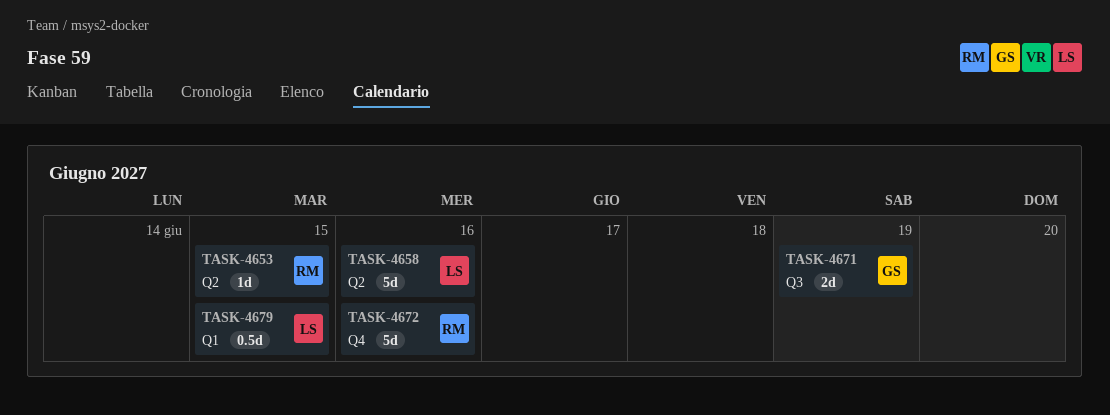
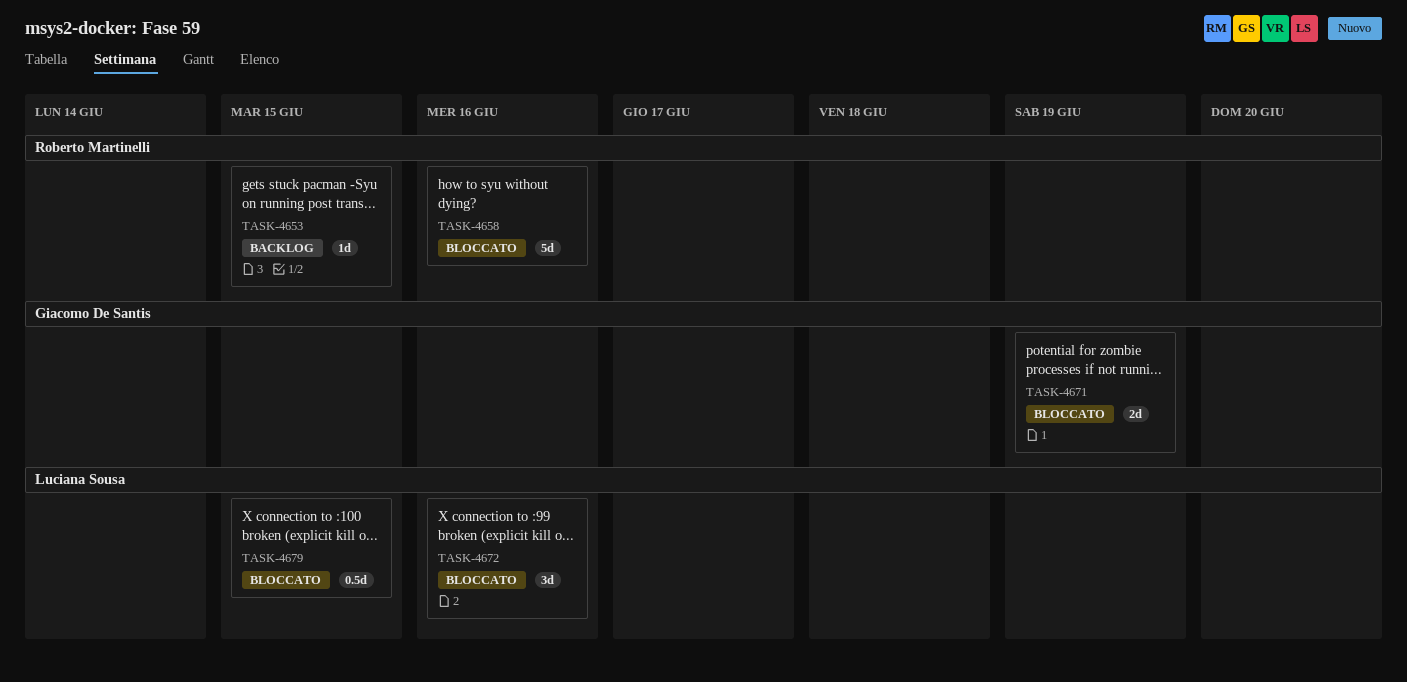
TASK-4658, owner: Luciana Sousa -> Roberto Martinelli
TASK-4672, owner: Roberto Martinelli -> Luciana Sousa
TASK-4672, estimate: 5d -> 3d

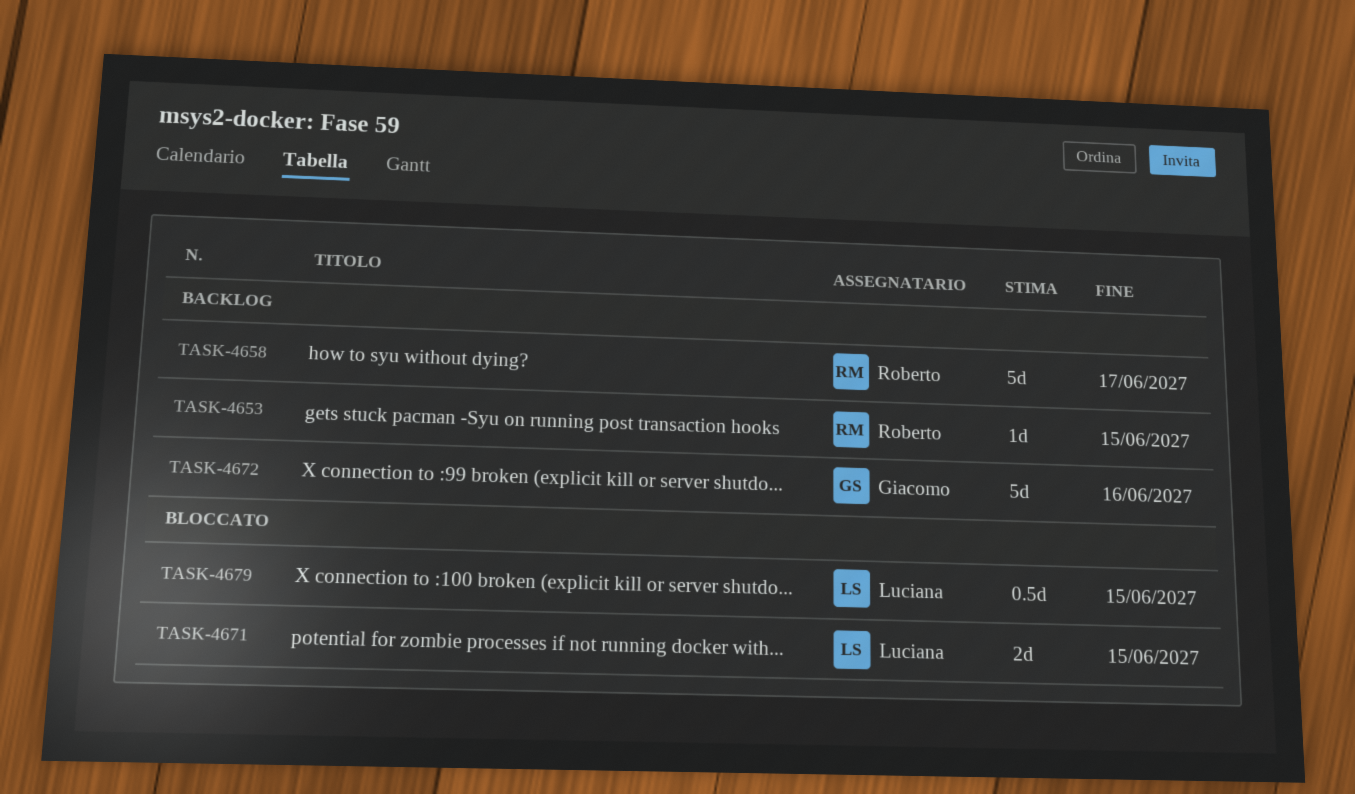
TASK-4658, status: Bloccato -> Backlog
TASK-4658, due: Jun 16 -> Jun 17
TASK-4671, owner: Giacomo De Santis -> Luciana Sousa
TASK-4671, due: Jun 19 -> Jun 15
TASK-4672, status: Bloccato -> Backlog
TASK-4672, owner: Luciana Sousa -> Giacomo De Santis
TASK-4672, estimate: 3d -> 5d

